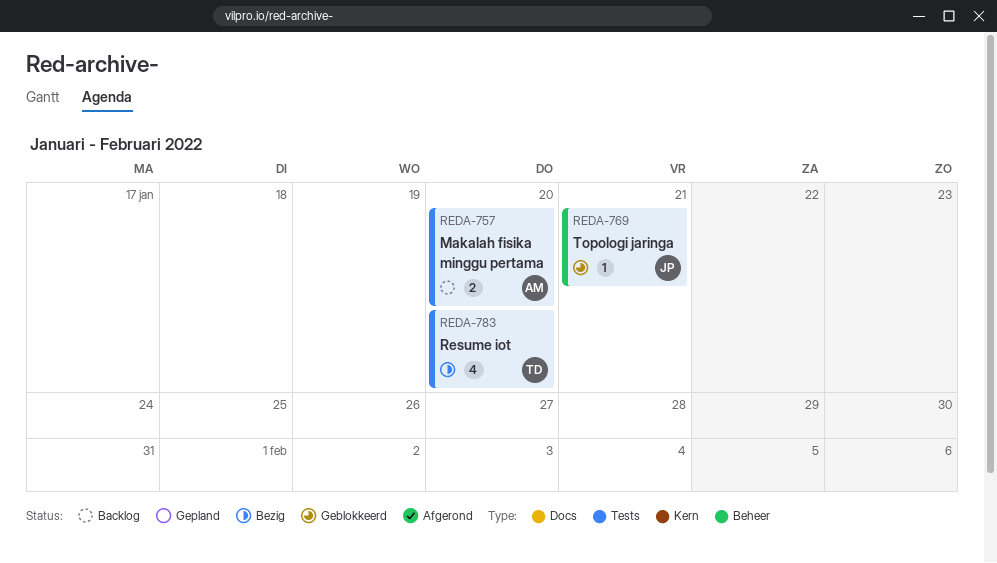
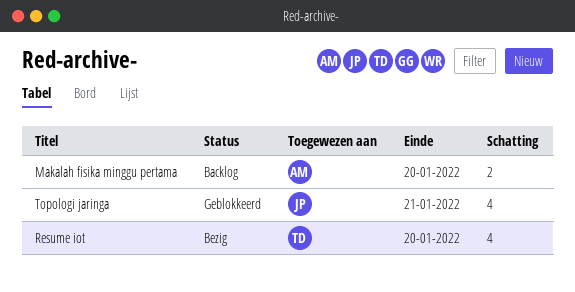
Topologi jaringa, estimate: 1 -> 4

